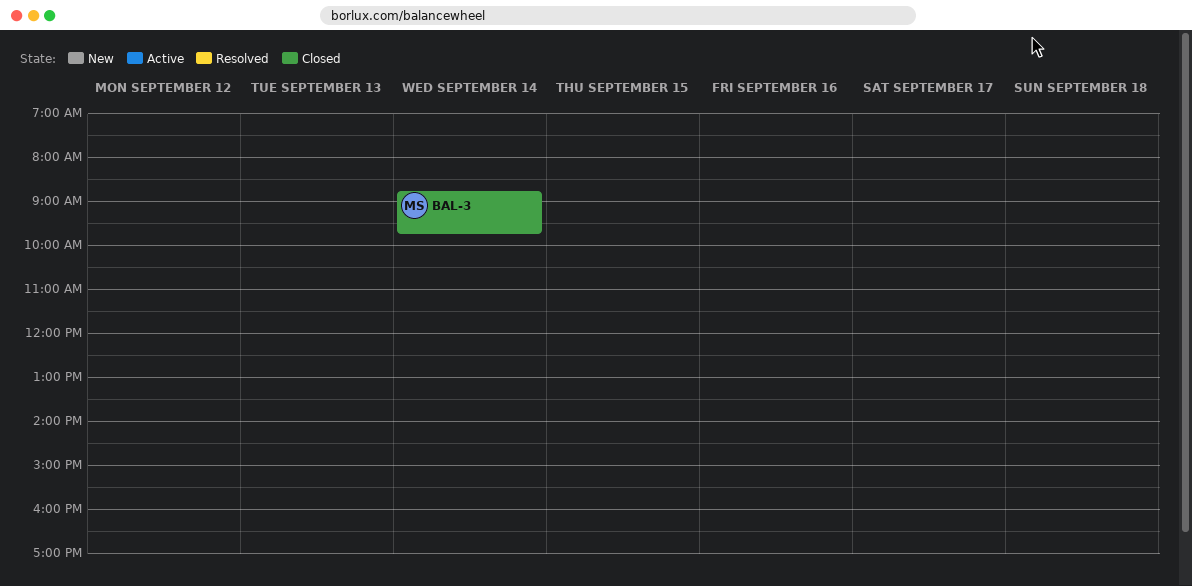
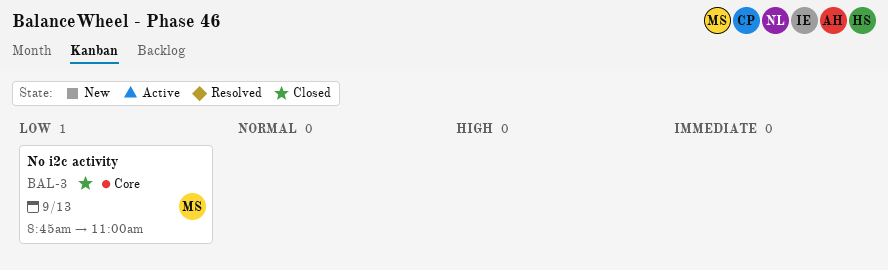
BAL-3, day: Sep 14 -> Sep 13
BAL-3, ends: 09:45 -> 11:00

